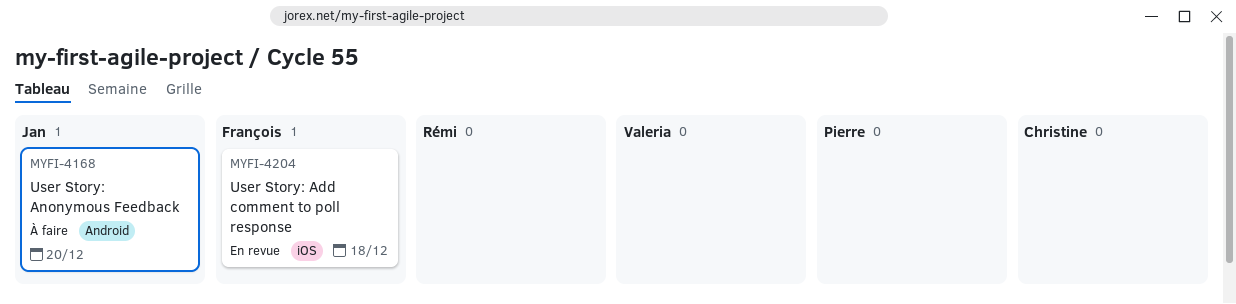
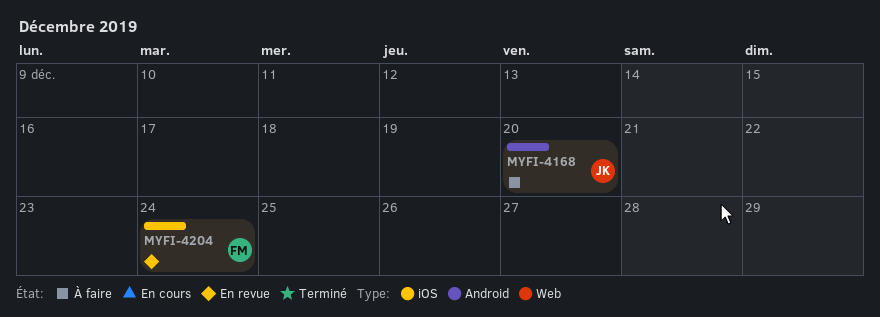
MYFI-4204, due: Dec 18 -> Dec 24

